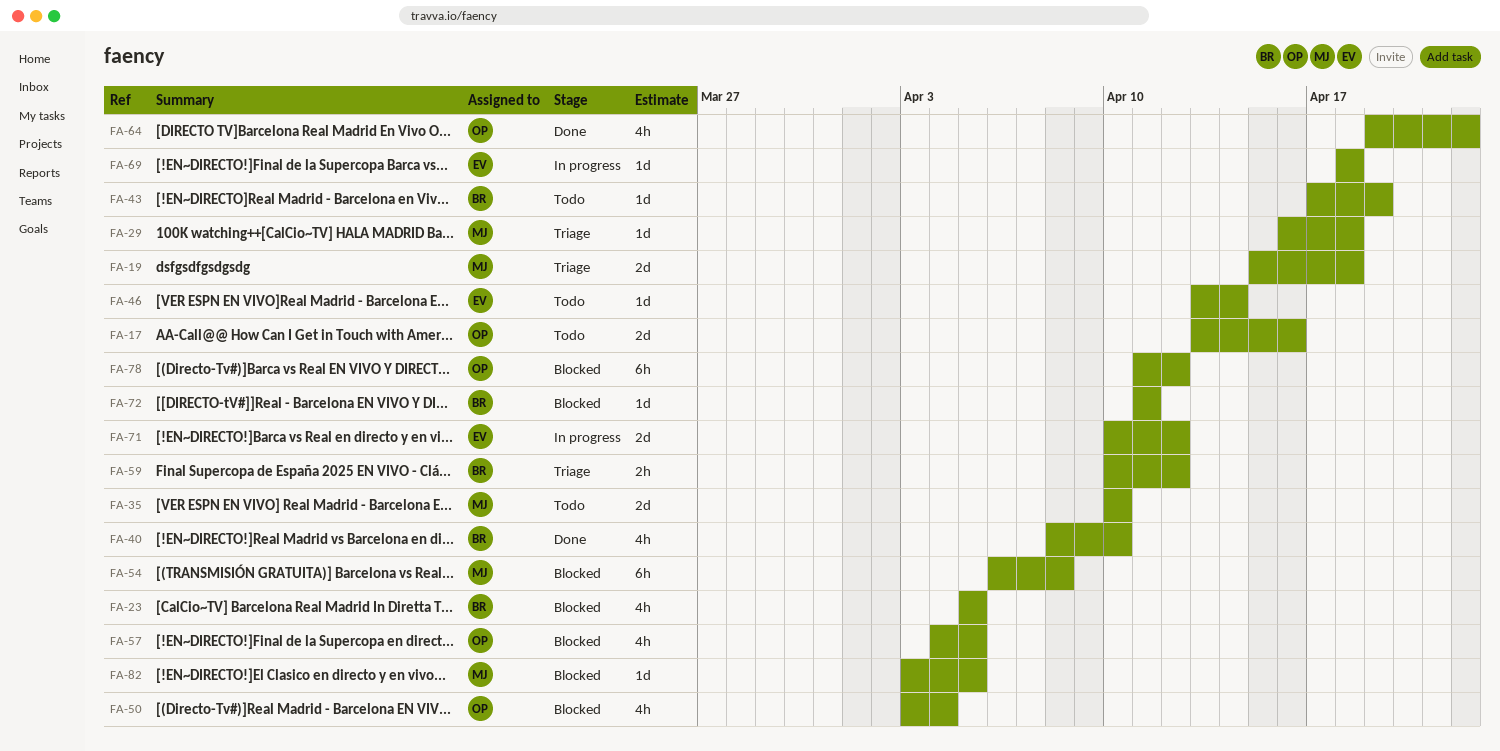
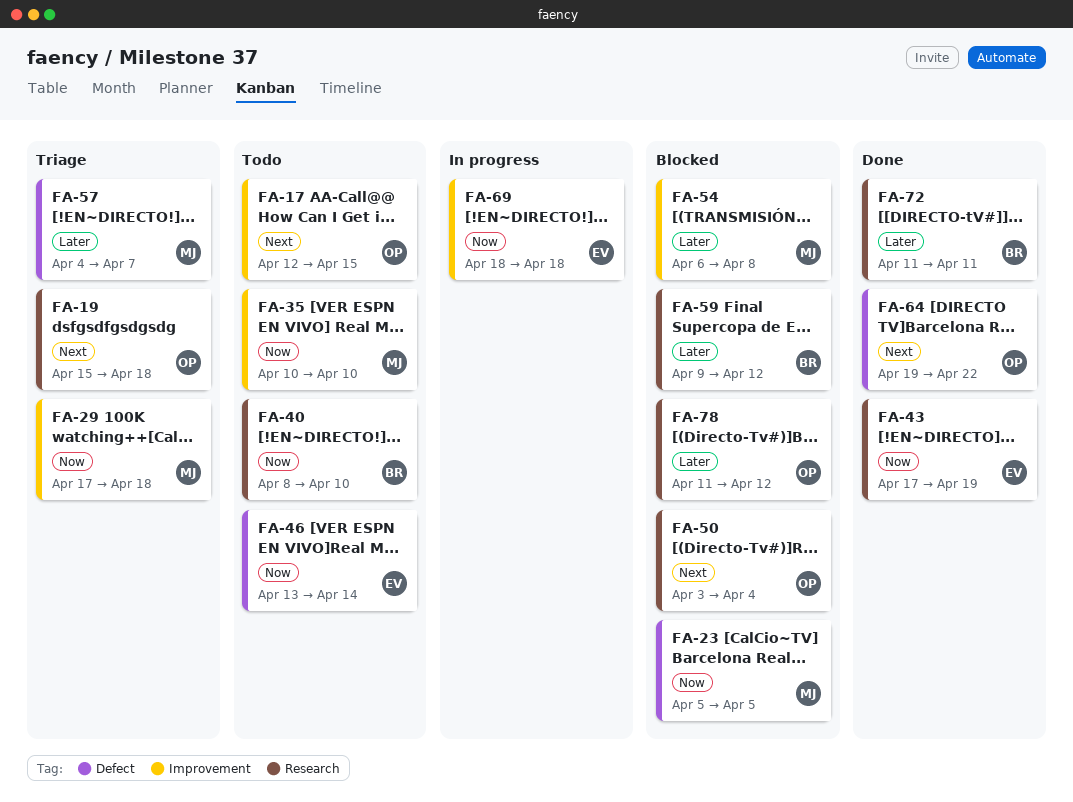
FA-17, start: Apr 13 -> Apr 12
FA-17, due: Apr 16 -> Apr 15
FA-19, owner: MJ -> OP
FA-23, owner: BR -> MJ
FA-29, start: Apr 16 -> Apr 17
FA-40, status: Done -> Todo
FA-43, status: Todo -> Done
FA-43, owner: BR -> EV
FA-57, status: Blocked -> Triage
FA-57, owner: OP -> MJ
FA-57, due: Apr 5 -> Apr 7
FA-59, status: Triage -> Blocked
FA-59, start: Apr 10 -> Apr 9
FA-71: present -> none
FA-72, status: Blocked -> Done
FA-82: present -> none

